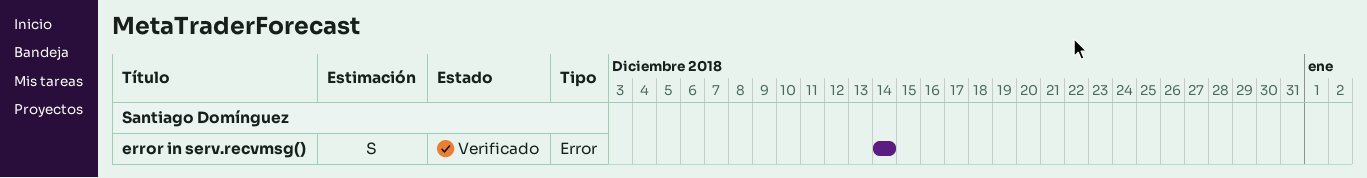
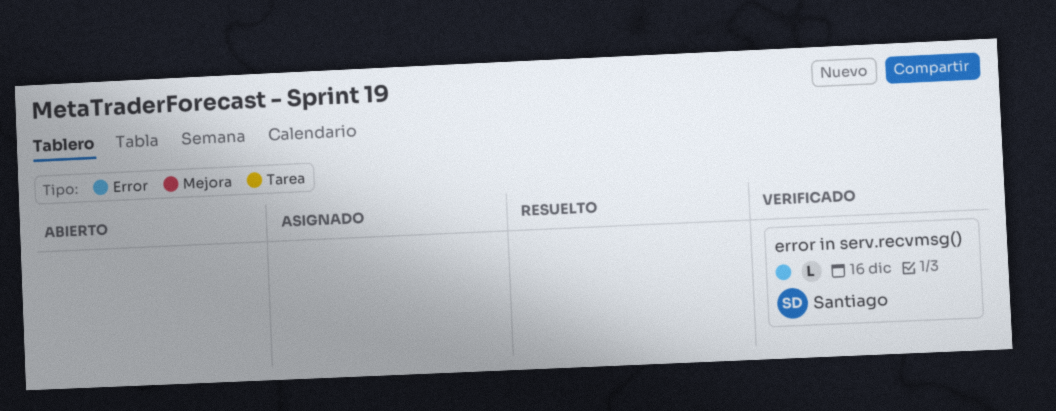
error in serv.recvmsg(), estimate: S -> L
error in serv.recvmsg(), due: Dec 14 -> Dec 16

